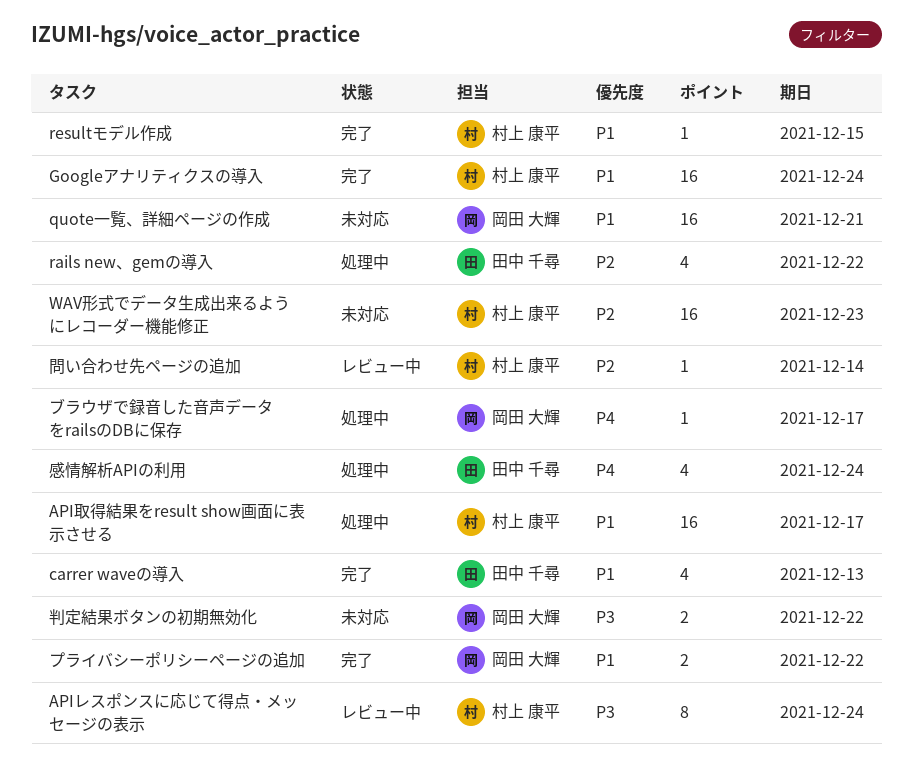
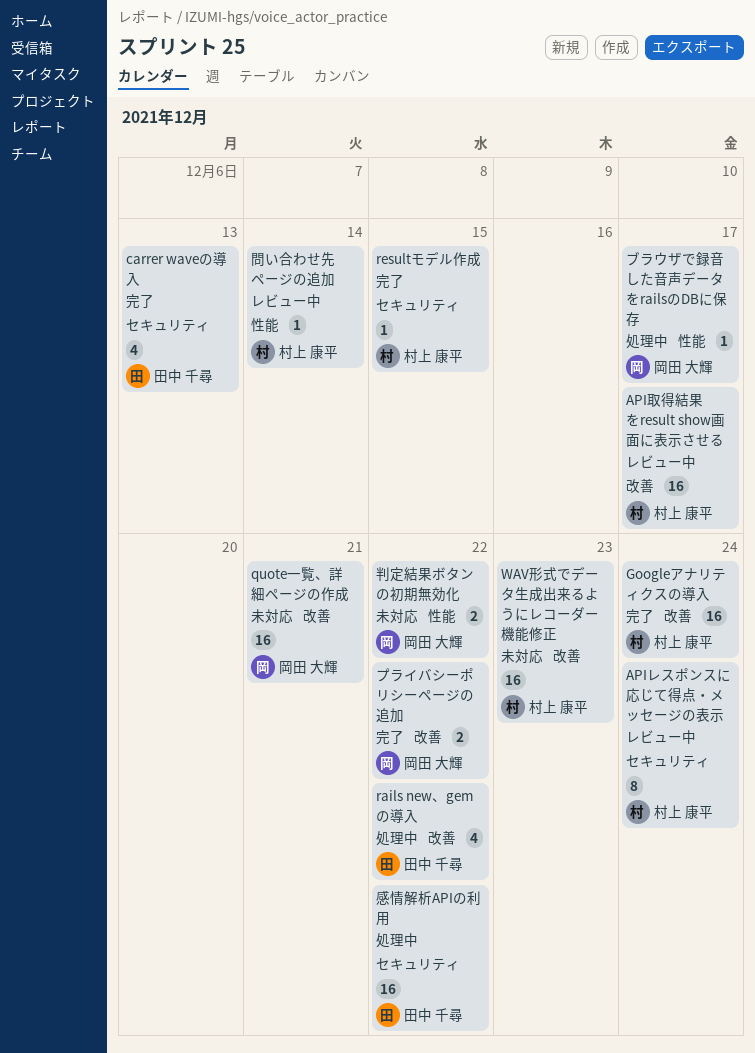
API取得結果をresult show画面に表示させる, status: 処理中 -> レビュー中
感情解析APIの利用, estimate: 4 -> 16
感情解析APIの利用, due: Dec 24 -> Dec 22

